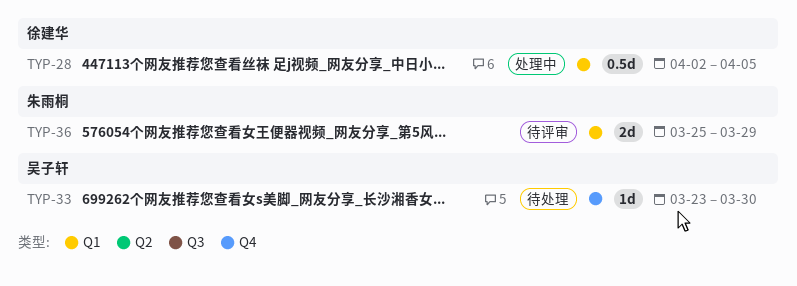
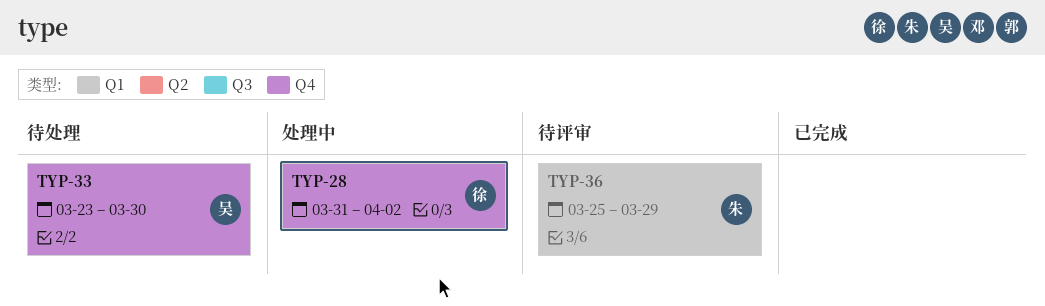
TYP-28, label: Q1 -> Q4
TYP-28, start: Apr 2 -> Mar 31
TYP-28, due: Apr 5 -> Apr 2

